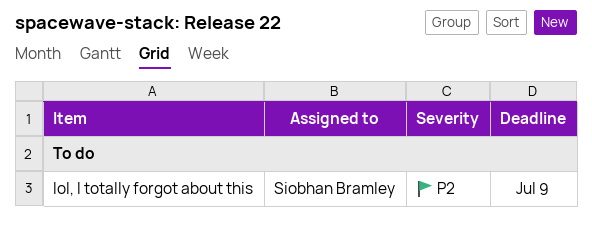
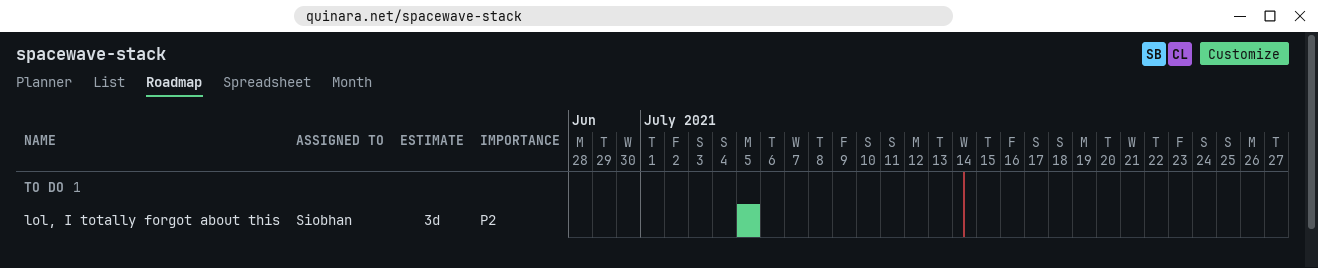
lol, I totally forgot about this, due: Jul 9 -> Jul 5

